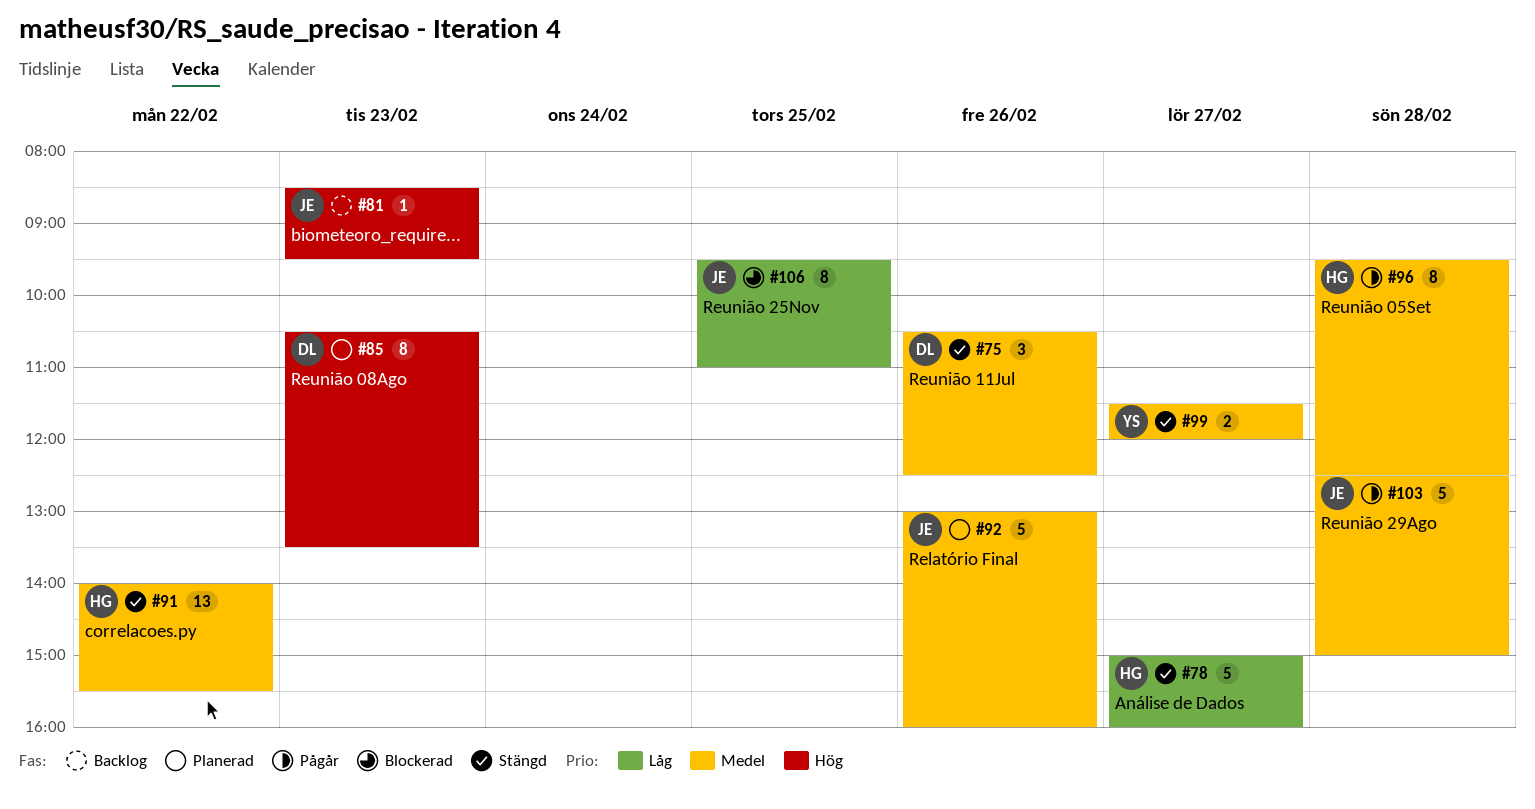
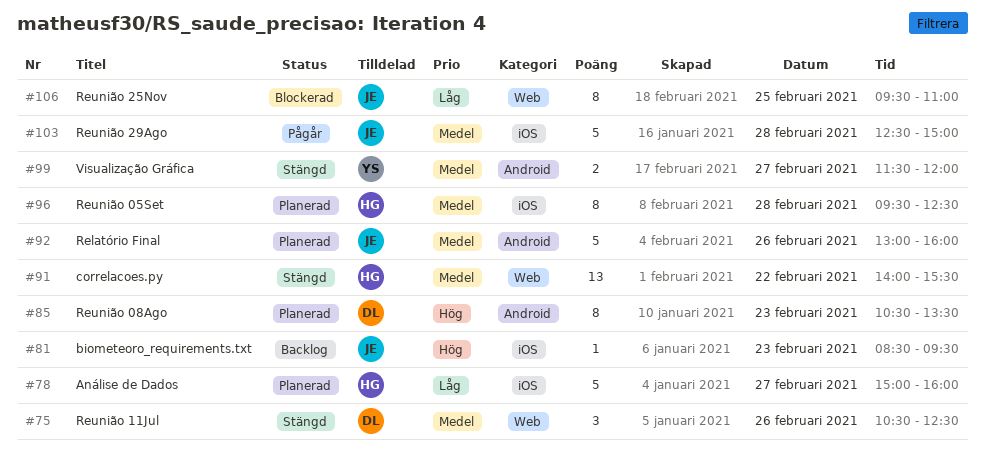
#78, status: Stängd -> Planerad
#96, status: Pågår -> Planerad

